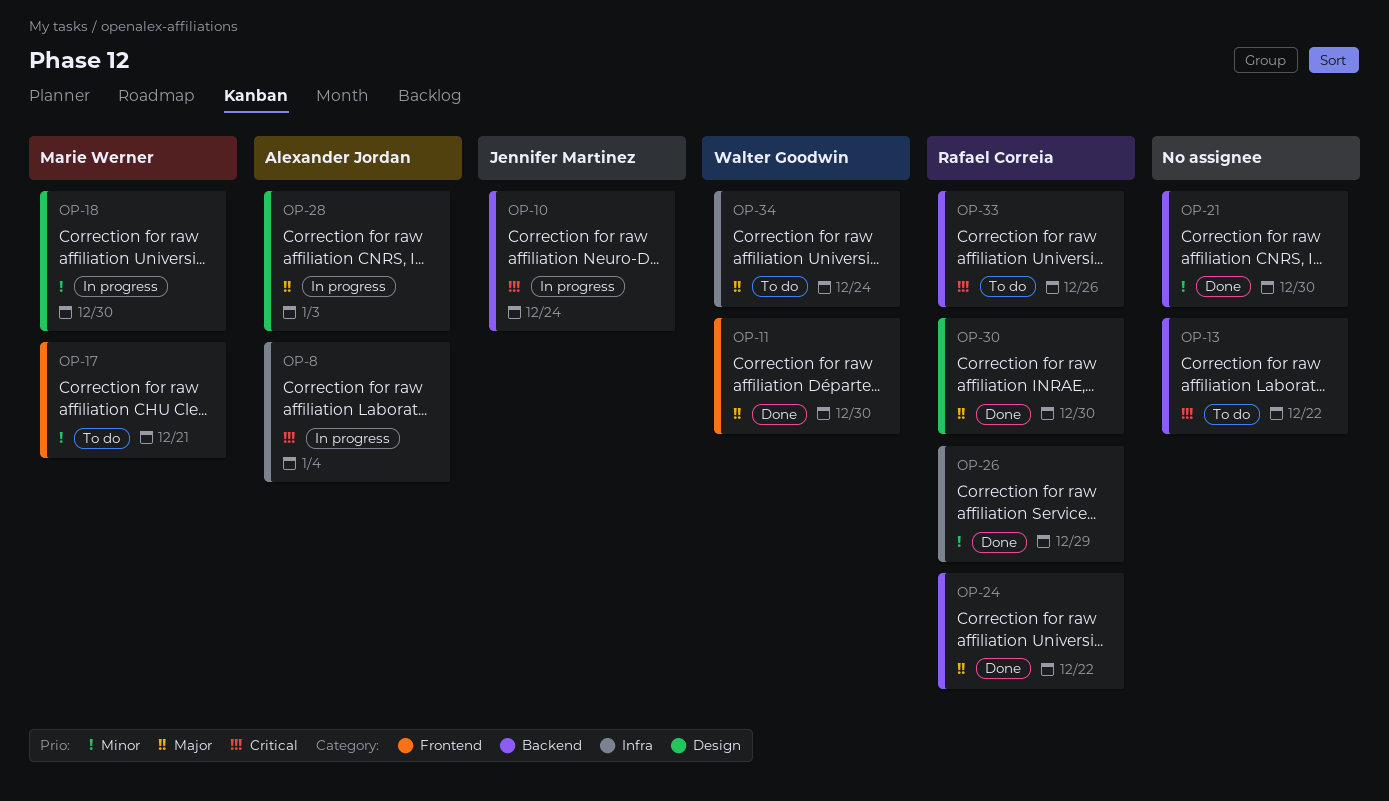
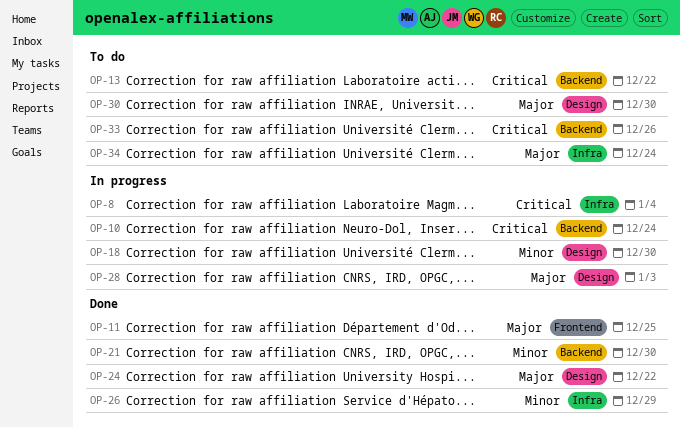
OP-11, due: Dec 30 -> Dec 25
OP-17: present -> none
OP-24, label: Backend -> Design
OP-30, status: Done -> To do

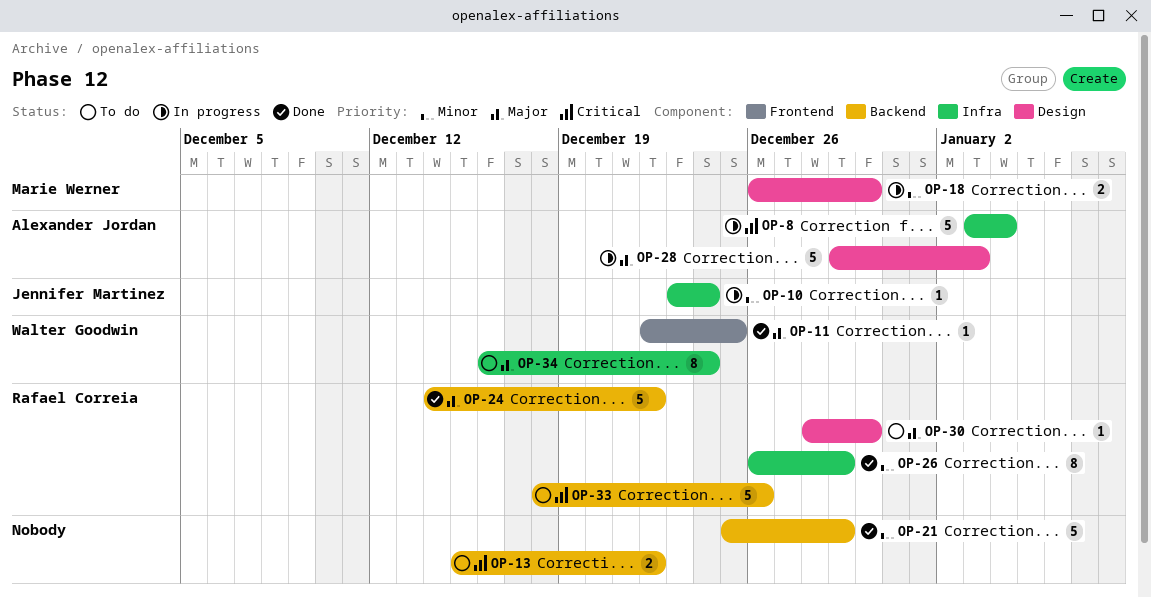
OP-10, priority: Critical -> Minor
OP-10, label: Backend -> Infra
OP-21, due: Dec 30 -> Dec 29
OP-24, label: Design -> Backend

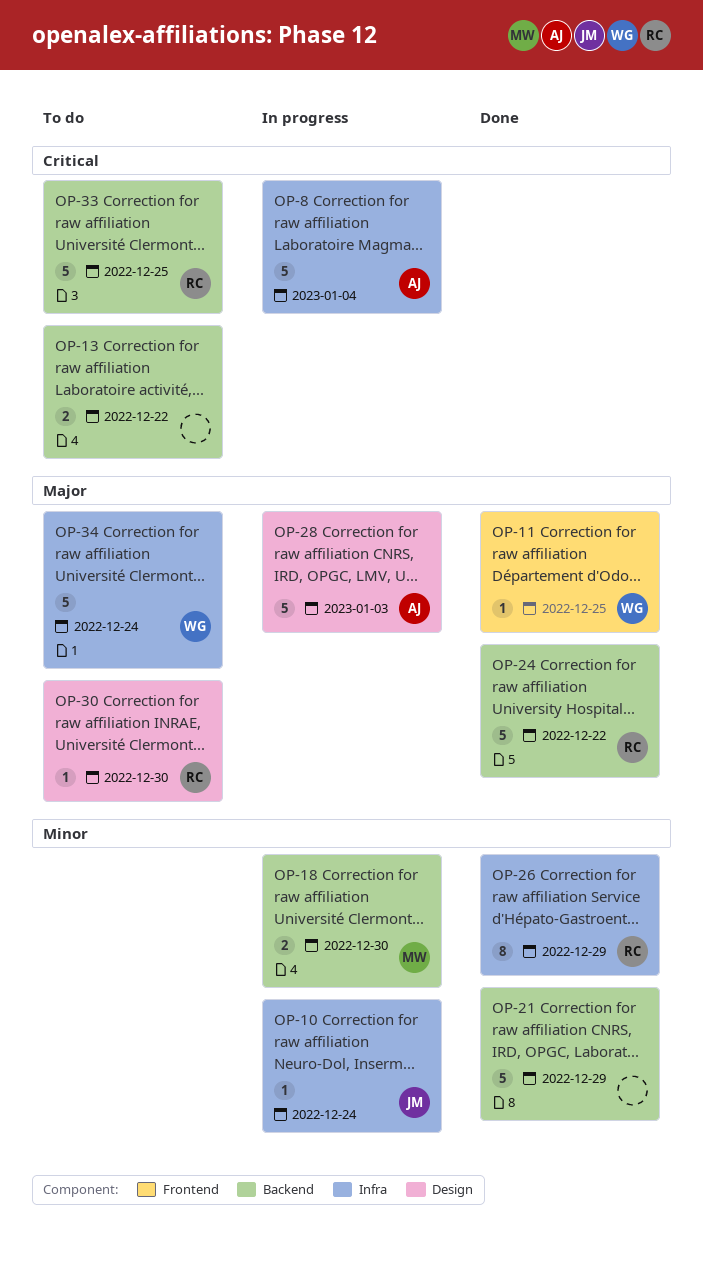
OP-18, label: Design -> Backend
OP-33, due: Dec 26 -> Dec 25
OP-34, estimate: 8 -> 5

